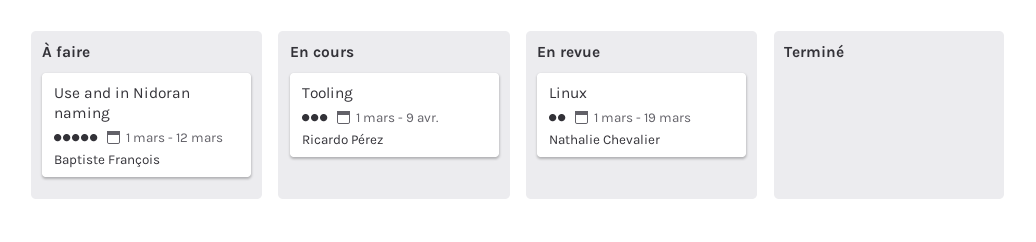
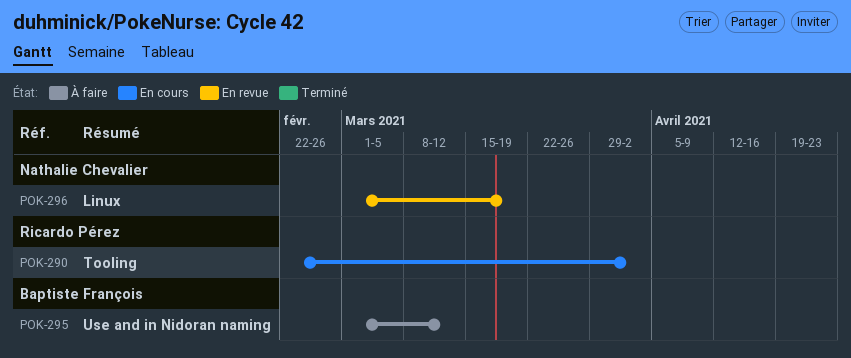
Tooling, start: Mar 1 -> Feb 22
Tooling, due: Apr 9 -> Apr 2

